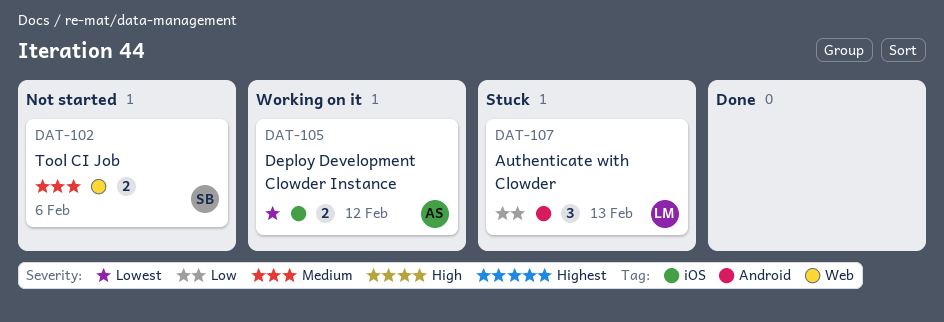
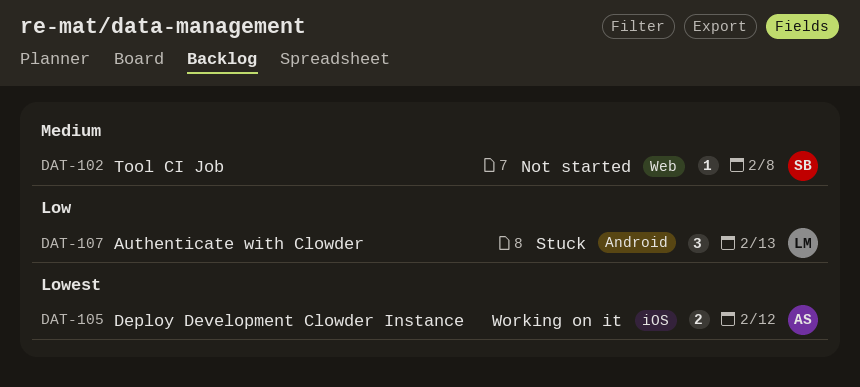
DAT-102, estimate: 2 -> 1
DAT-102, due: Feb 6 -> Feb 8

